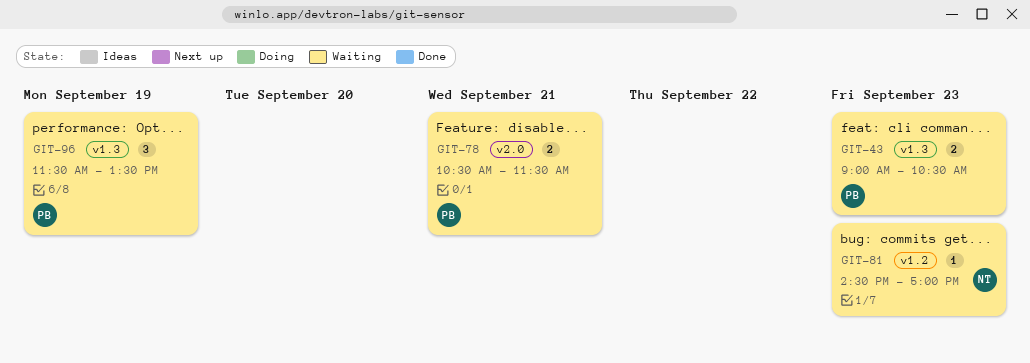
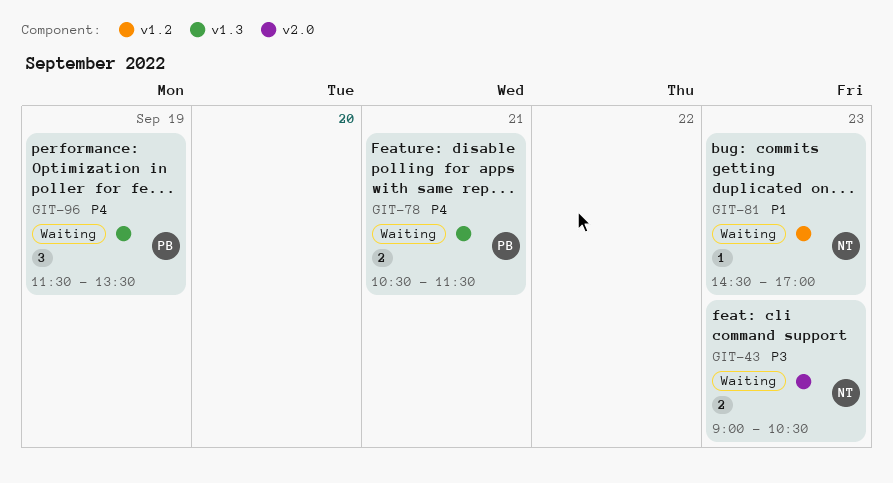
GIT-43, owner: PB -> NT
GIT-43, label: v1.3 -> v2.0
GIT-78, label: v2.0 -> v1.3

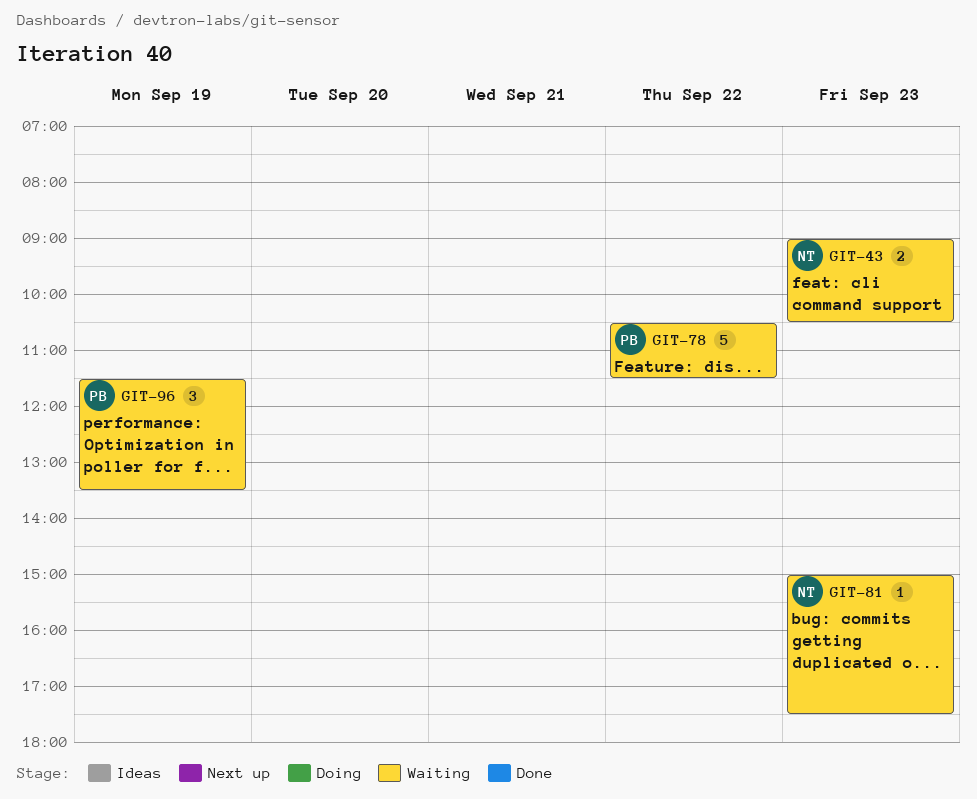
GIT-78, estimate: 2 -> 5
GIT-78, day: Sep 21 -> Sep 22
GIT-81, begins: 14:30 -> 15:00
GIT-81, ends: 17:00 -> 17:30

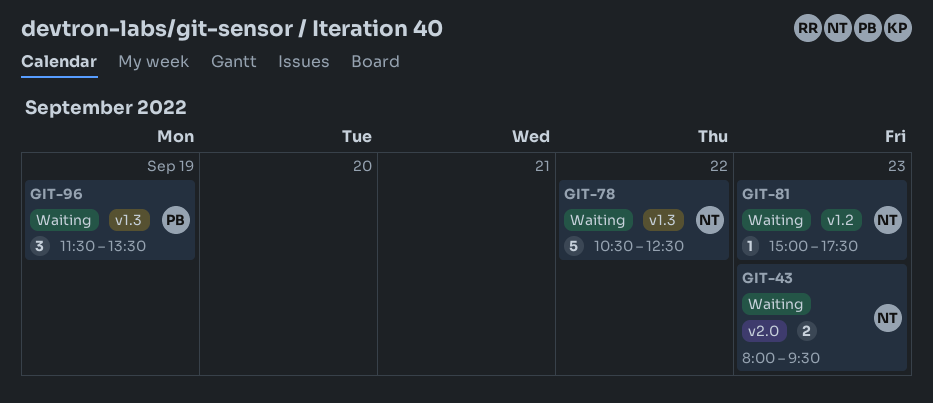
GIT-43, begins: 09:00 -> 08:00
GIT-43, ends: 10:30 -> 09:30
GIT-78, owner: PB -> NT
GIT-78, ends: 11:30 -> 12:30

